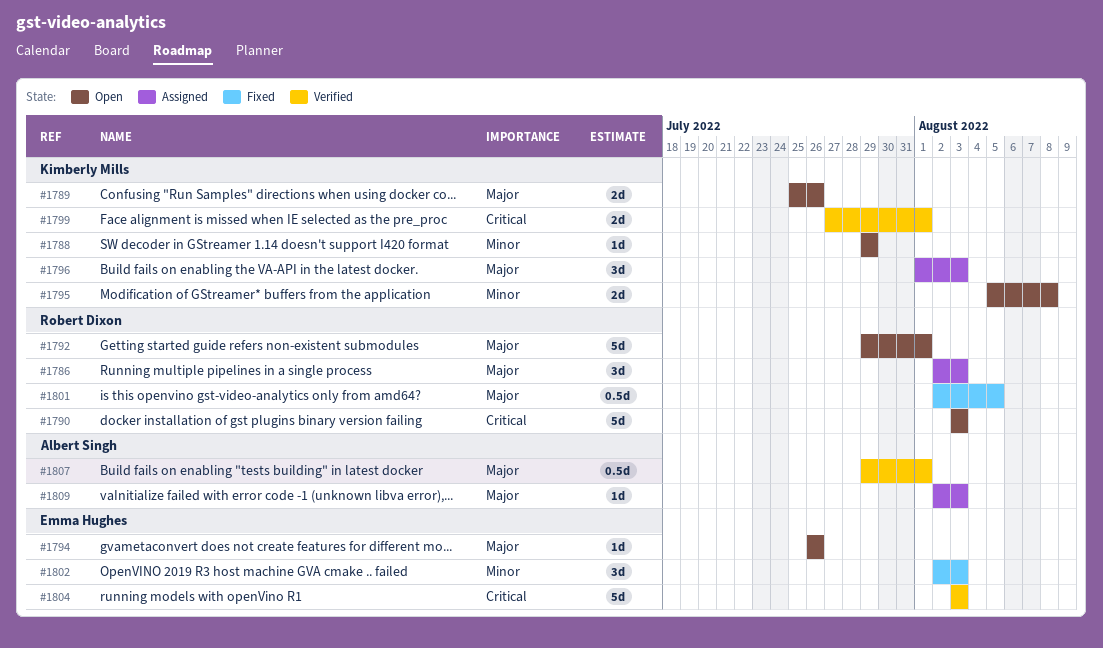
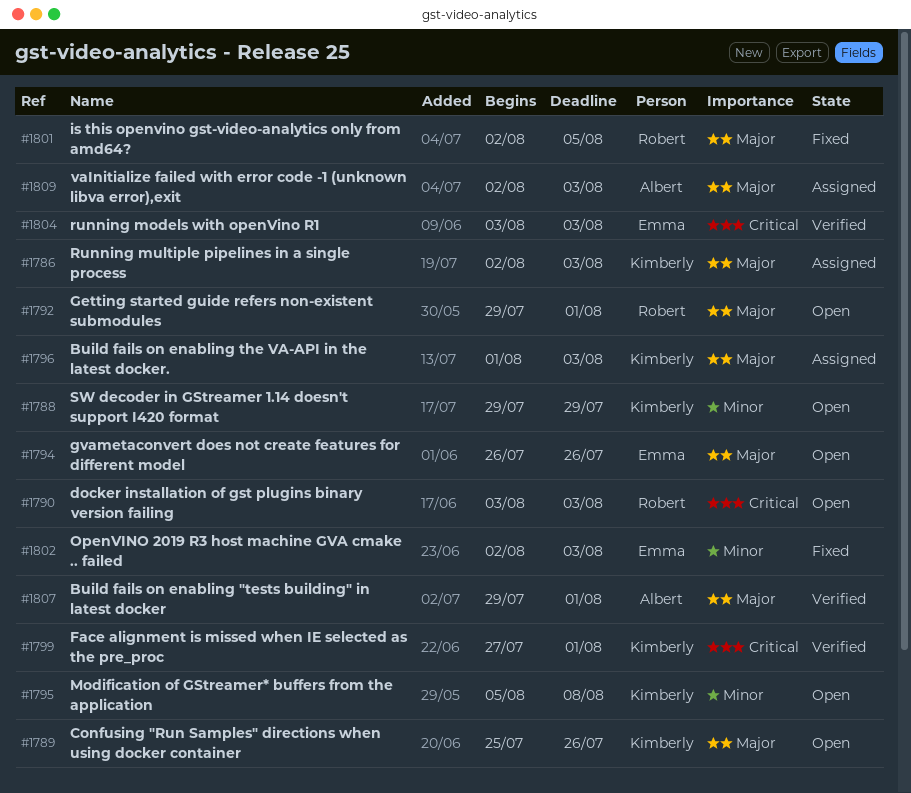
#1786, owner: Robert Dixon -> Kimberly Mills

